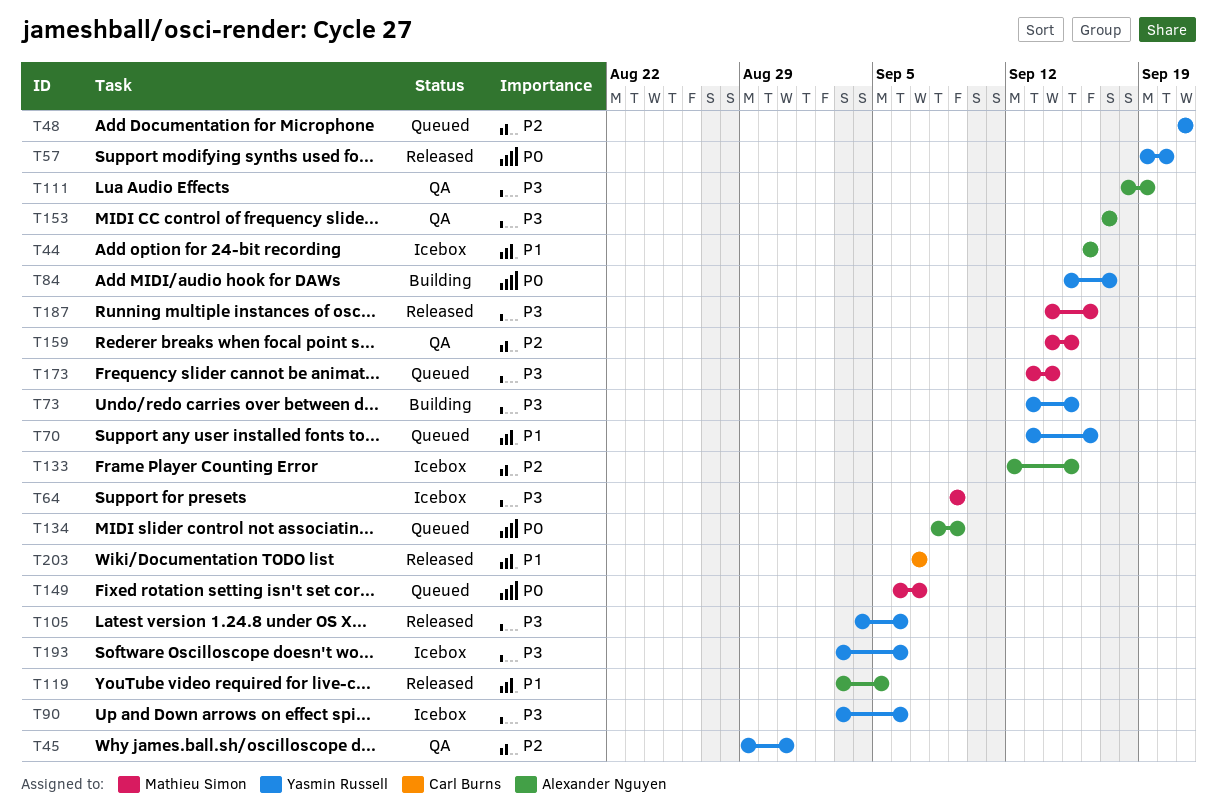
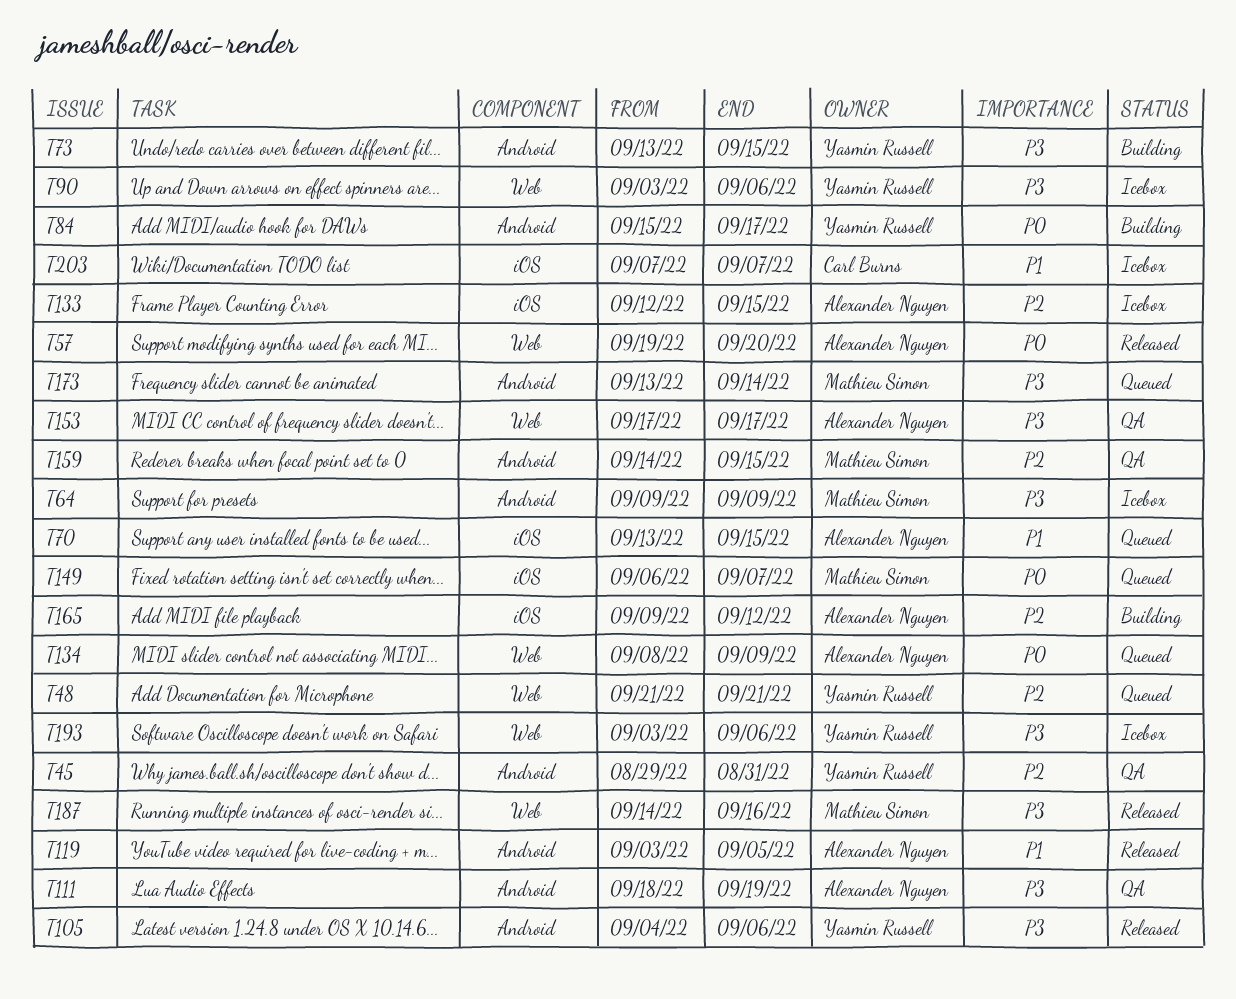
T44: present -> none
T57, owner: Yasmin Russell -> Alexander Nguyen
T70, owner: Yasmin Russell -> Alexander Nguyen
T70, due: Sep 16 -> Sep 15
T165: none -> present
T203, status: Released -> Icebox

